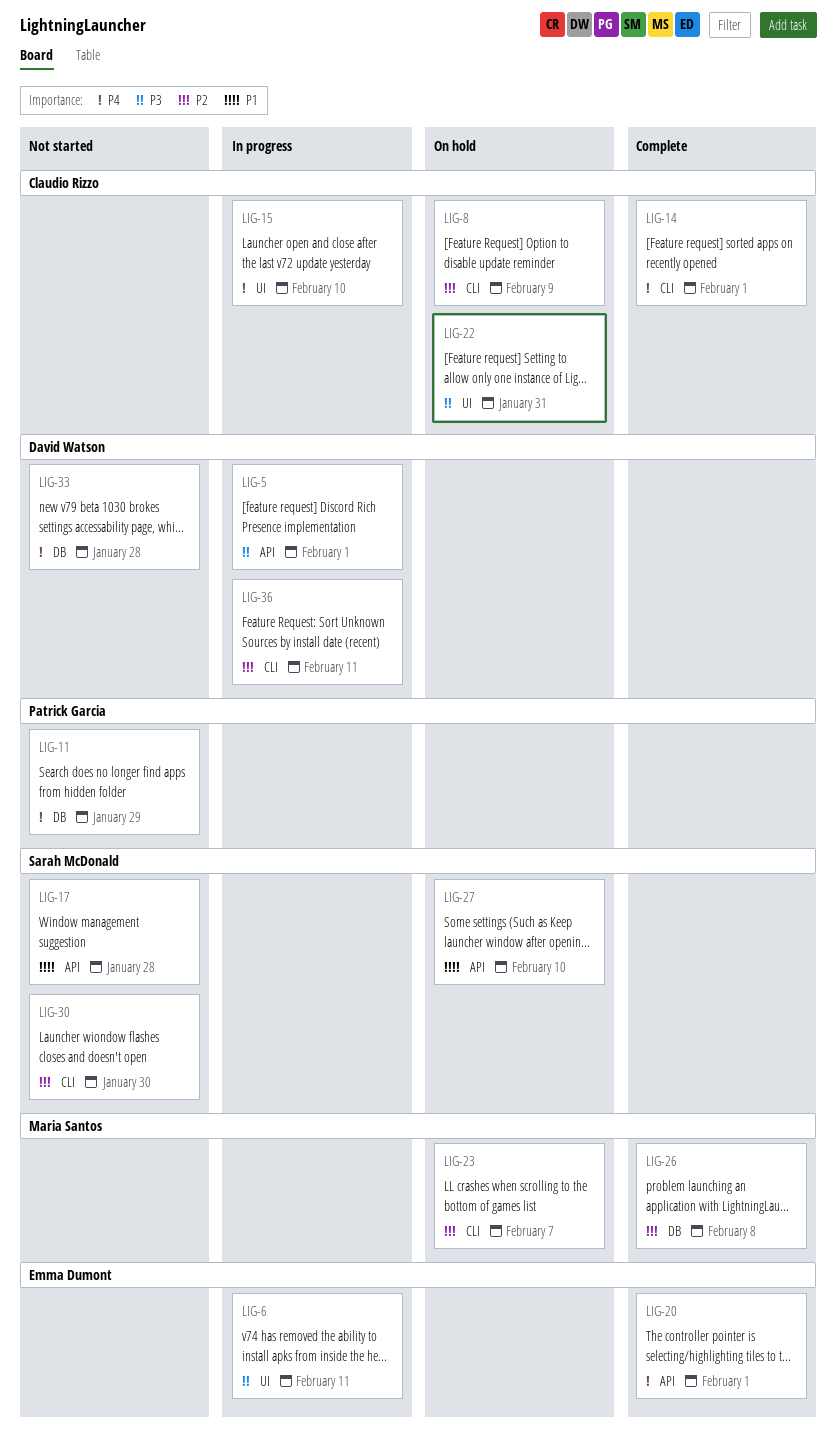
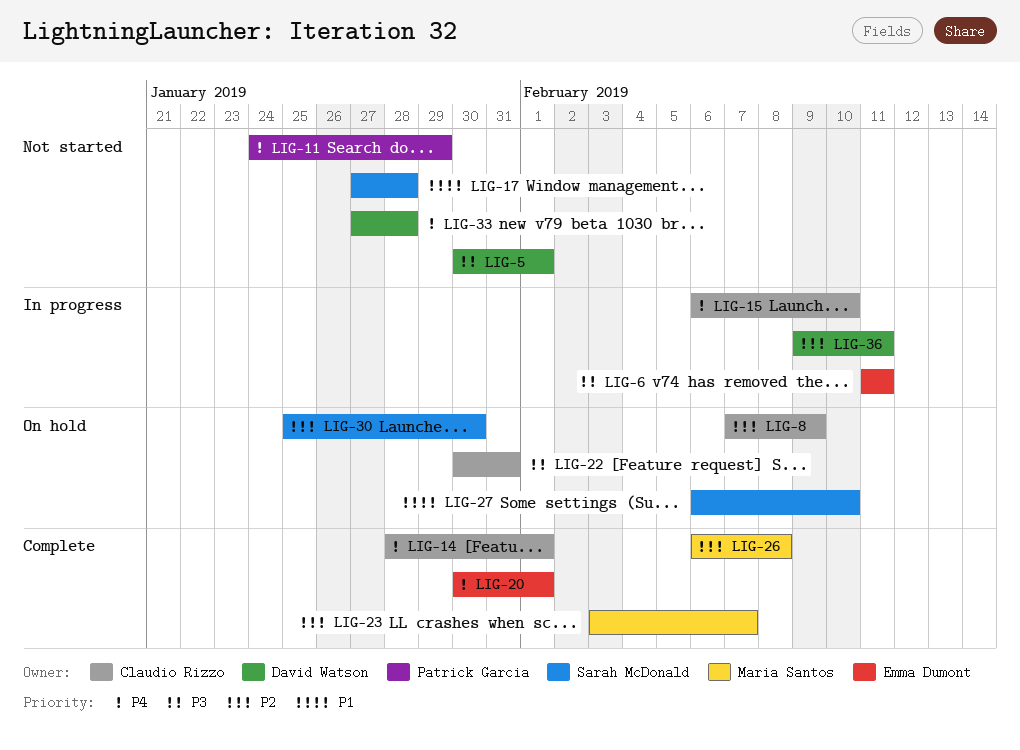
LIG-5, status: In progress -> Not started
LIG-23, status: On hold -> Complete
LIG-30, status: Not started -> On hold

